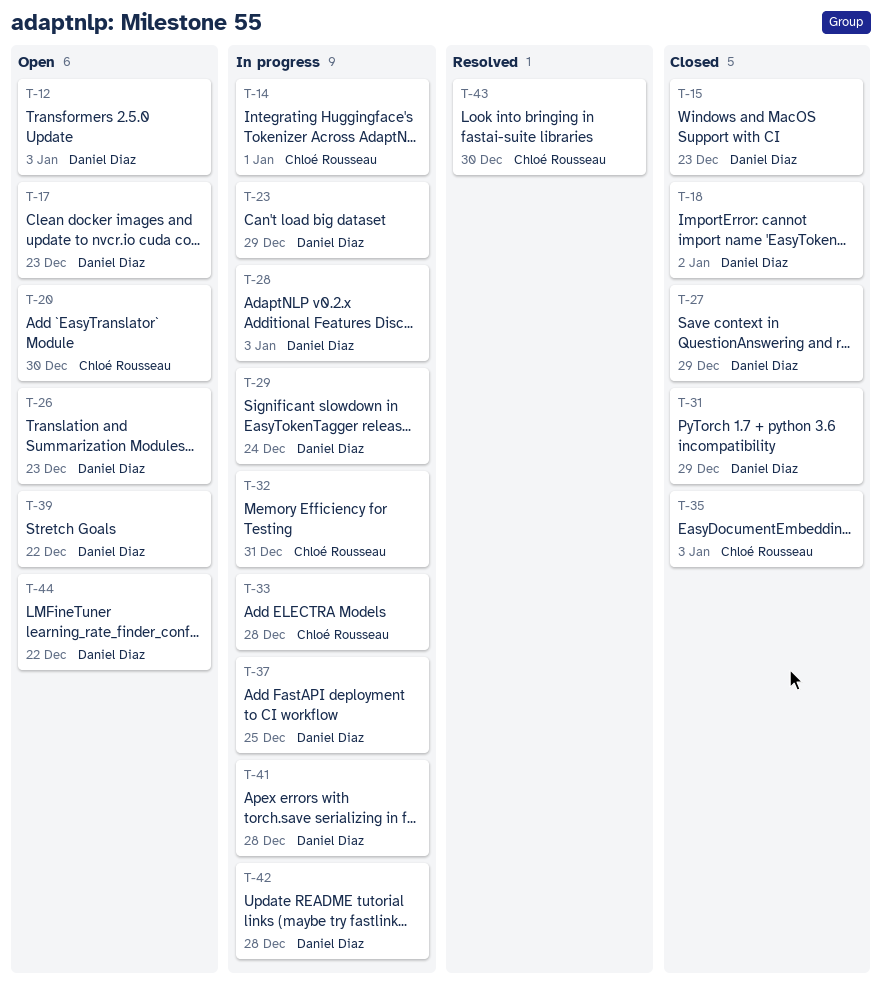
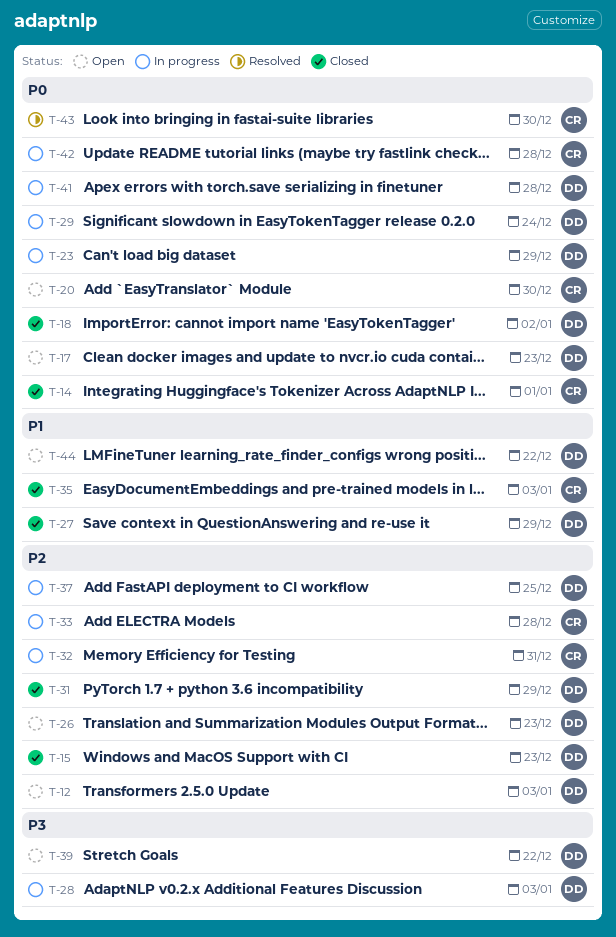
T-14, status: In progress -> Closed
T-42, owner: Daniel Diaz -> Chloé Rousseau

